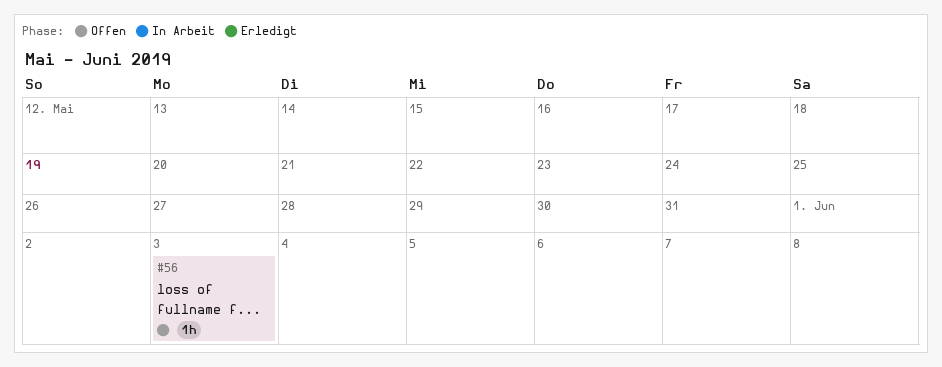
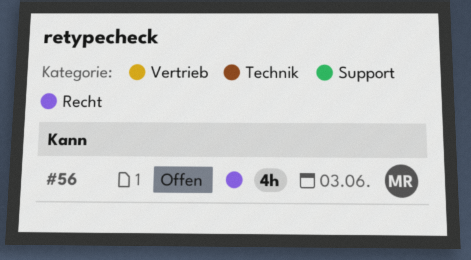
#56, estimate: 1h -> 4h

